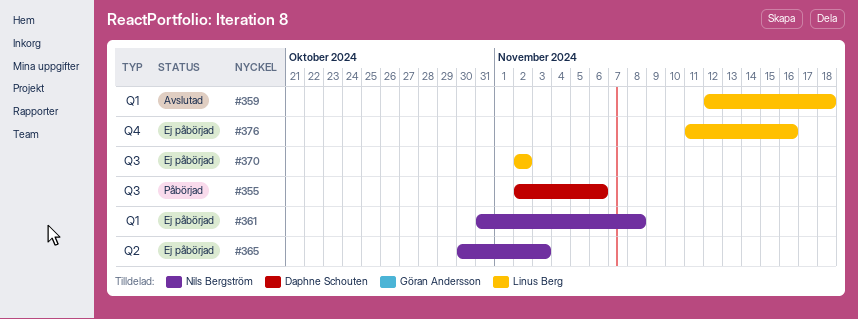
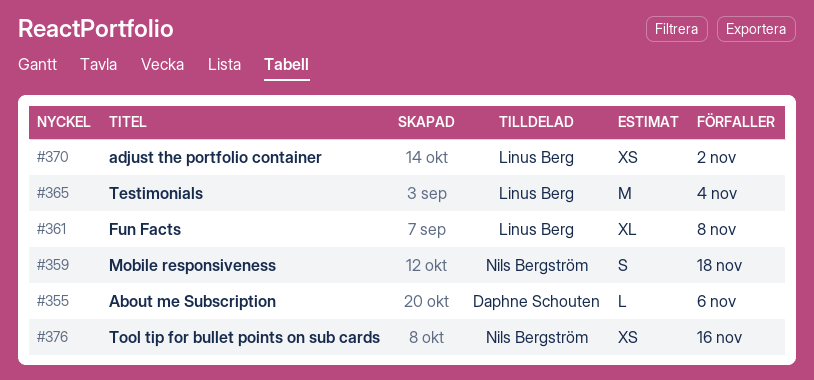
#359, owner: Linus Berg -> Nils Bergström
#361, owner: Nils Bergström -> Linus Berg
#365, owner: Nils Bergström -> Linus Berg
#365, due: Nov 3 -> Nov 4
#376, owner: Linus Berg -> Nils Bergström

